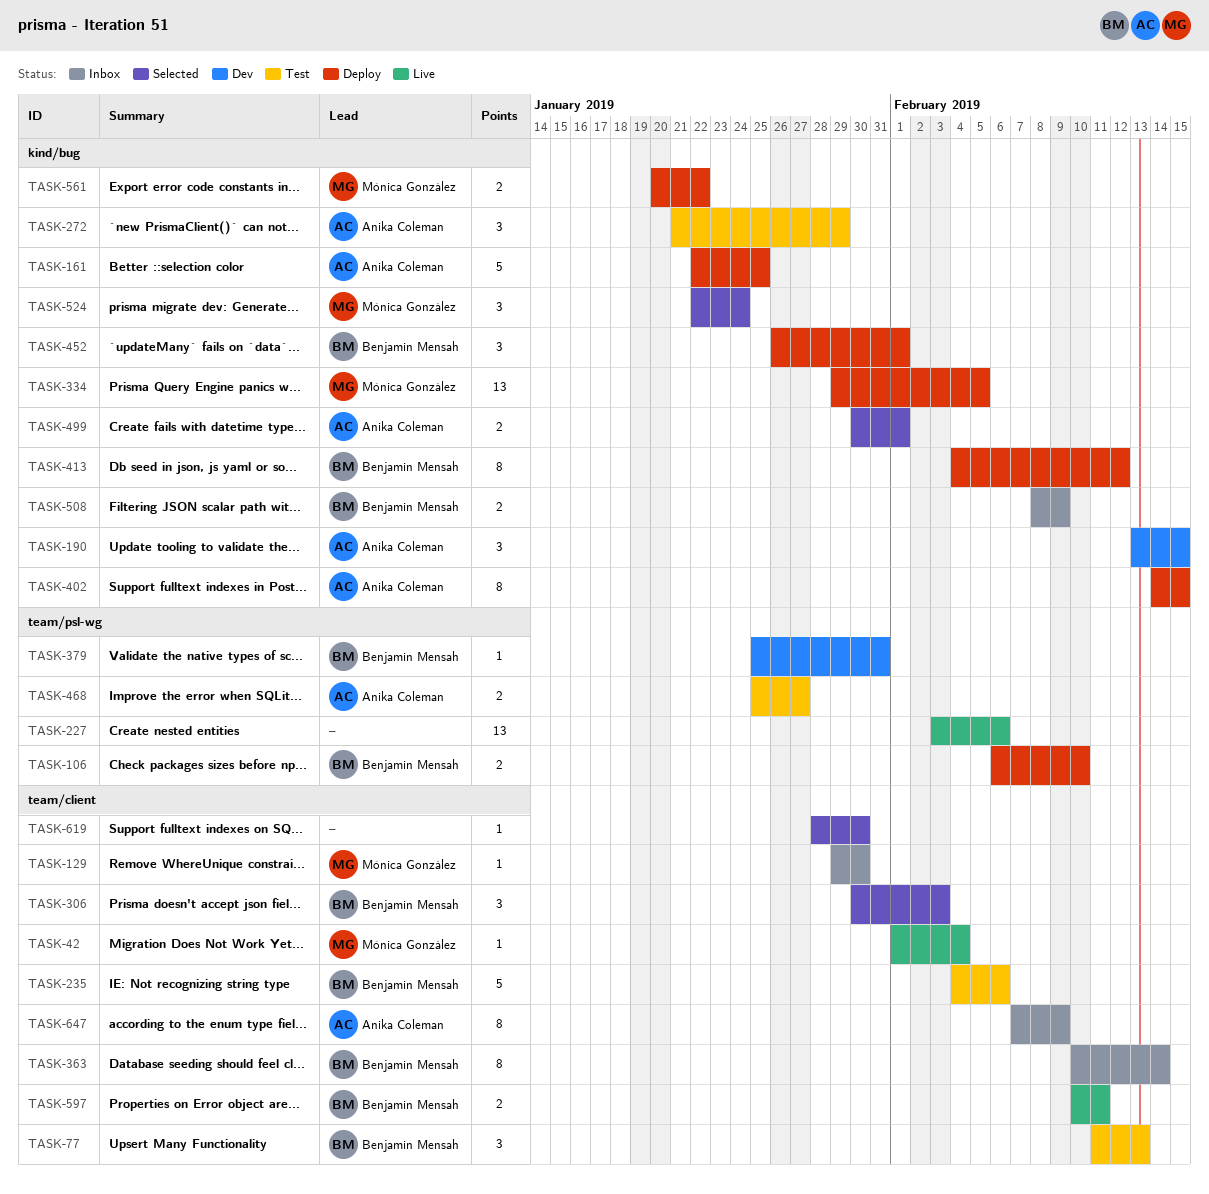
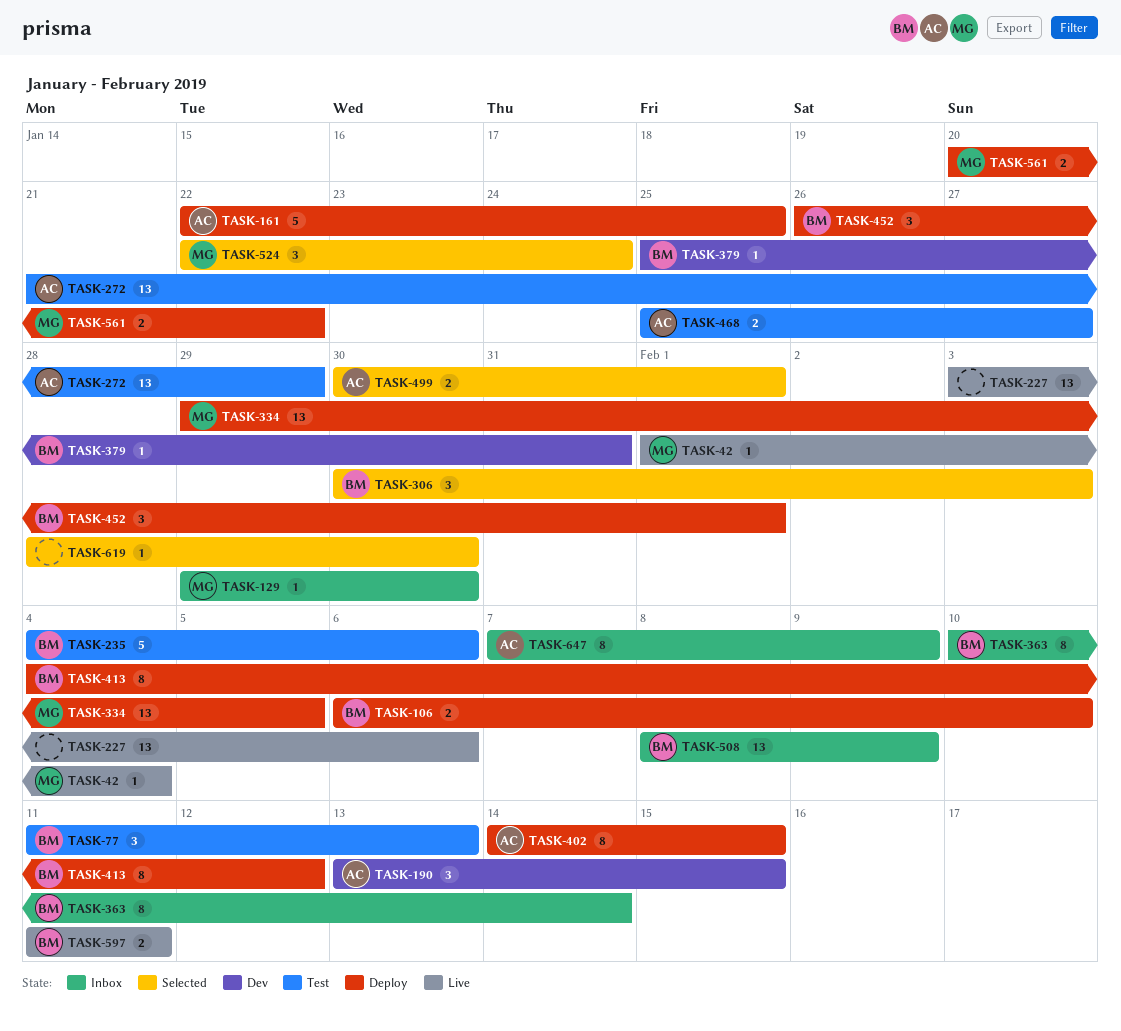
TASK-272, estimate: 3 -> 13
TASK-508, estimate: 2 -> 13
TASK-597, start: Feb 10 -> Feb 11

